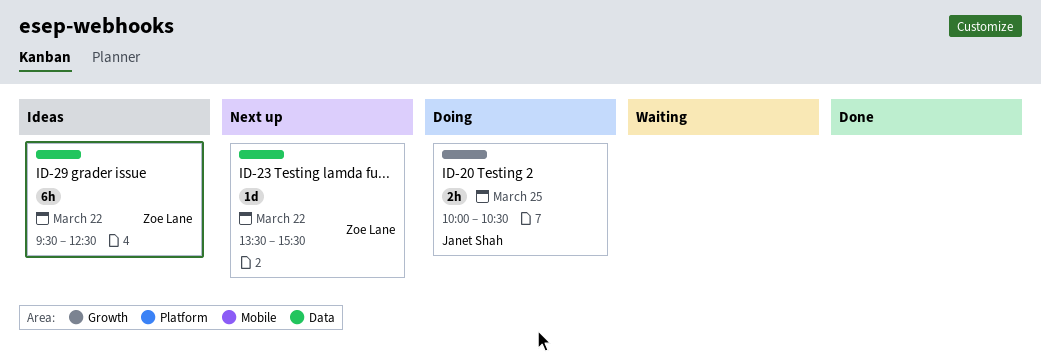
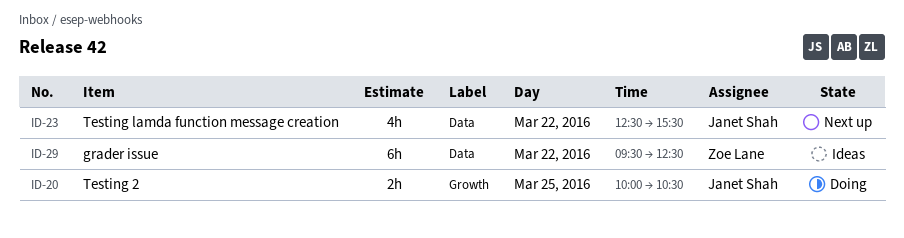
ID-23, owner: Zoe Lane -> Janet Shah
ID-23, estimate: 1d -> 4h
ID-23, begins: 13:30 -> 12:30

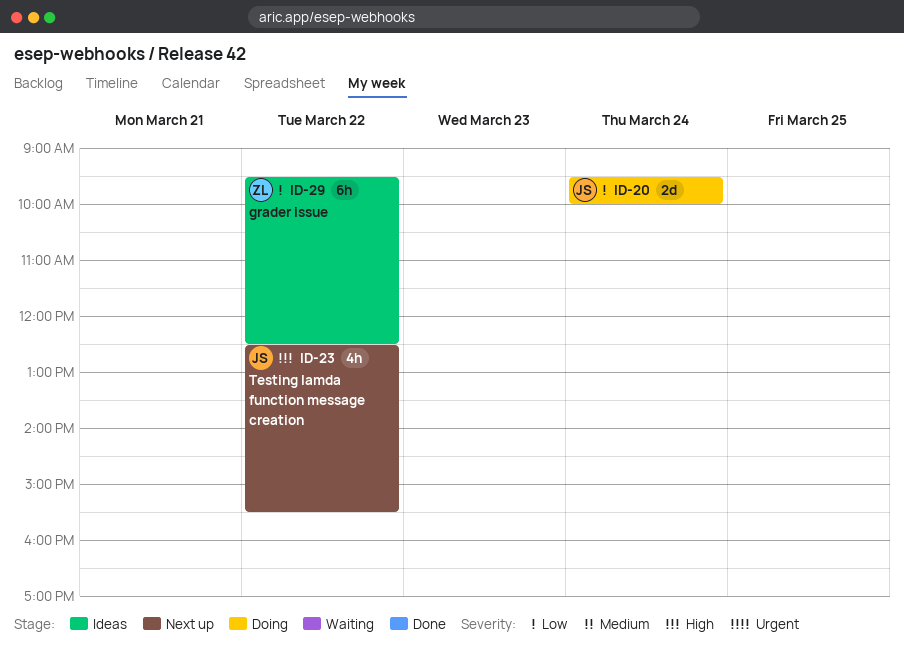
ID-20, estimate: 2h -> 2d
ID-20, day: Mar 25 -> Mar 24
ID-20, begins: 10:00 -> 09:30
ID-20, ends: 10:30 -> 10:00

